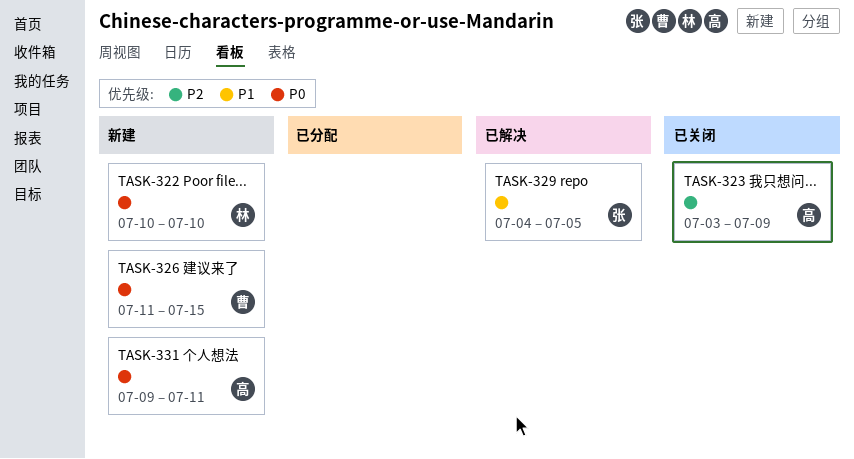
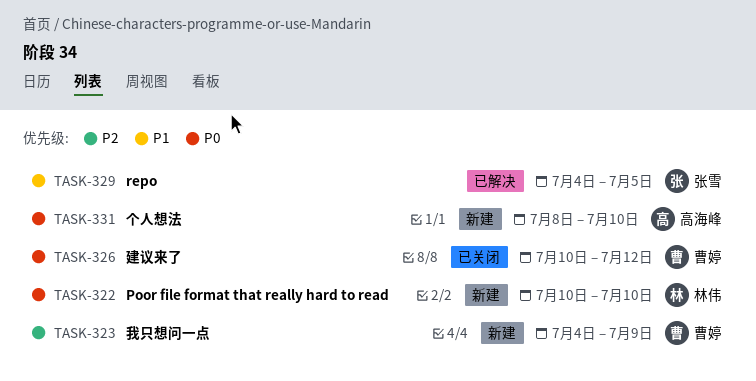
TASK-323, status: 已关闭 -> 新建
TASK-323, owner: 高海峰 -> 曹婷
TASK-323, start: Jul 3 -> Jul 4
TASK-326, status: 新建 -> 已关闭
TASK-326, start: Jul 11 -> Jul 10
TASK-326, due: Jul 15 -> Jul 12
TASK-331, start: Jul 9 -> Jul 8
TASK-331, due: Jul 11 -> Jul 10

